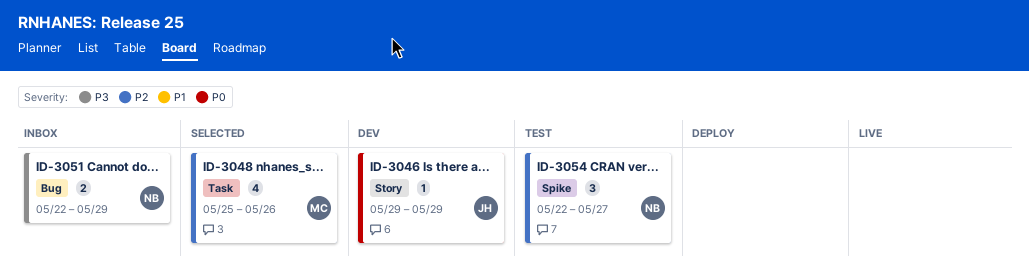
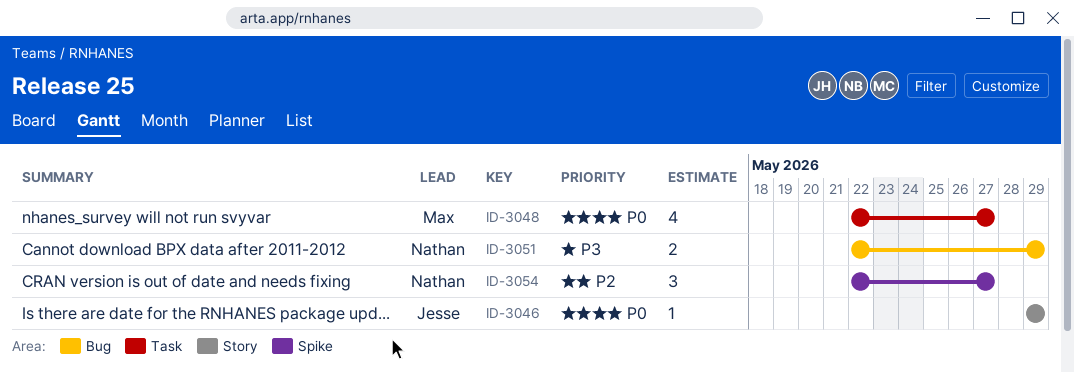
ID-3048, priority: P2 -> P0
ID-3048, start: May 25 -> May 22
ID-3048, due: May 26 -> May 27

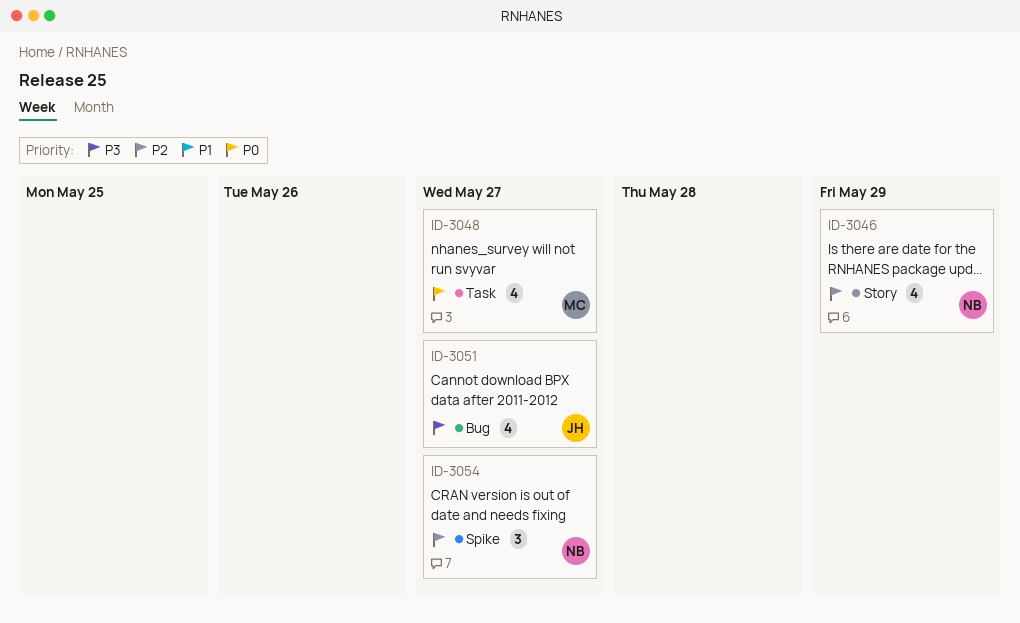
ID-3046, owner: Jesse -> Nathan
ID-3046, priority: P0 -> P2
ID-3046, estimate: 1 -> 4
ID-3051, owner: Nathan -> Jesse
ID-3051, estimate: 2 -> 4
ID-3051, due: May 29 -> May 27

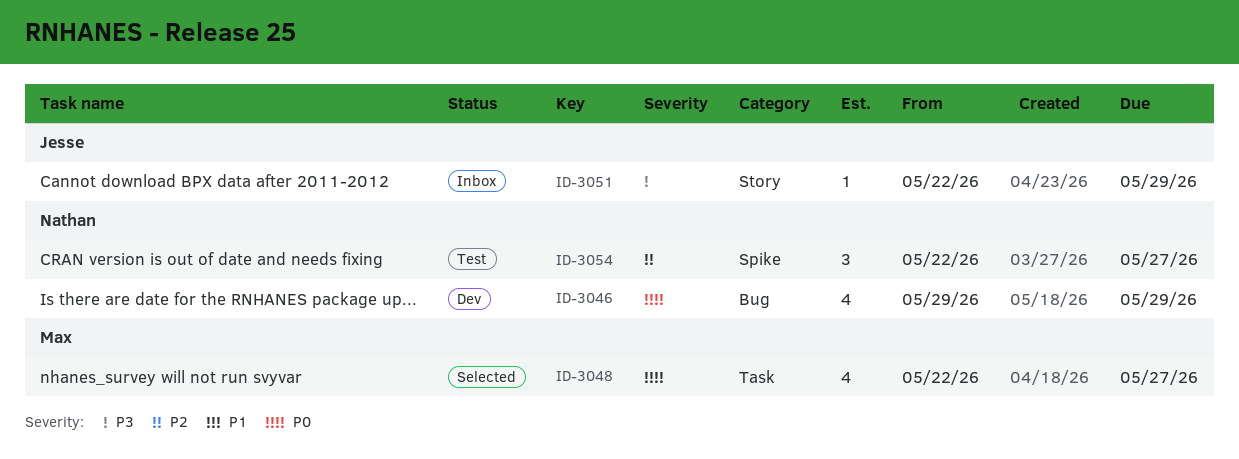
ID-3046, priority: P2 -> P0
ID-3046, label: Story -> Bug
ID-3051, label: Bug -> Story
ID-3051, estimate: 4 -> 1
ID-3051, due: May 27 -> May 29

